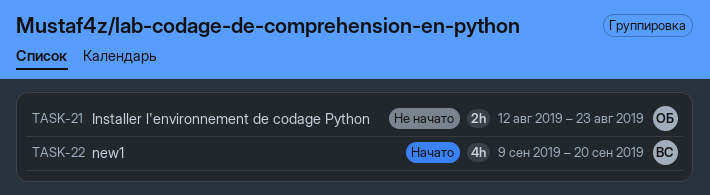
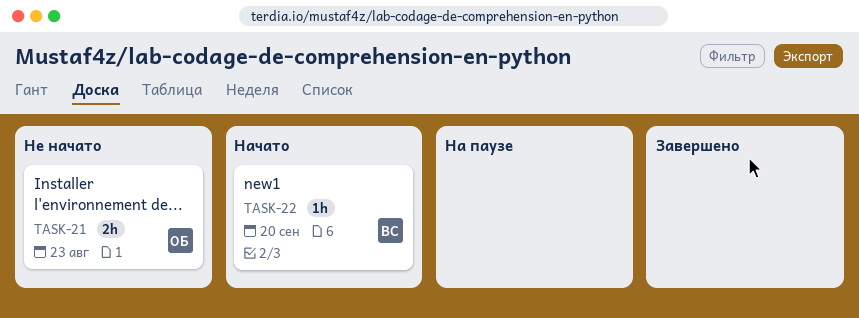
TASK-22, estimate: 4h -> 1h

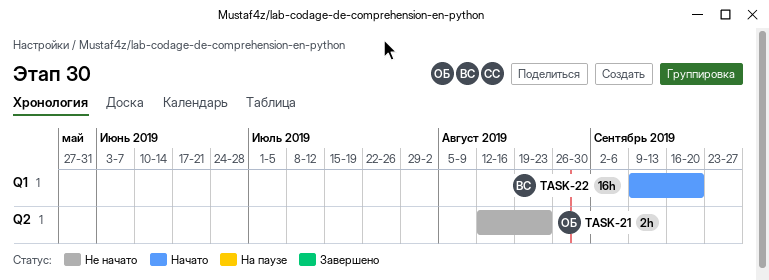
TASK-22, estimate: 1h -> 16h

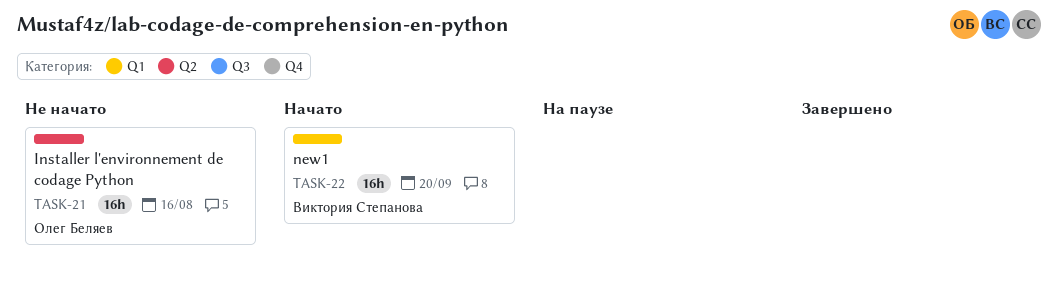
TASK-21, estimate: 2h -> 16h
TASK-21, due: Aug 23 -> Aug 16

